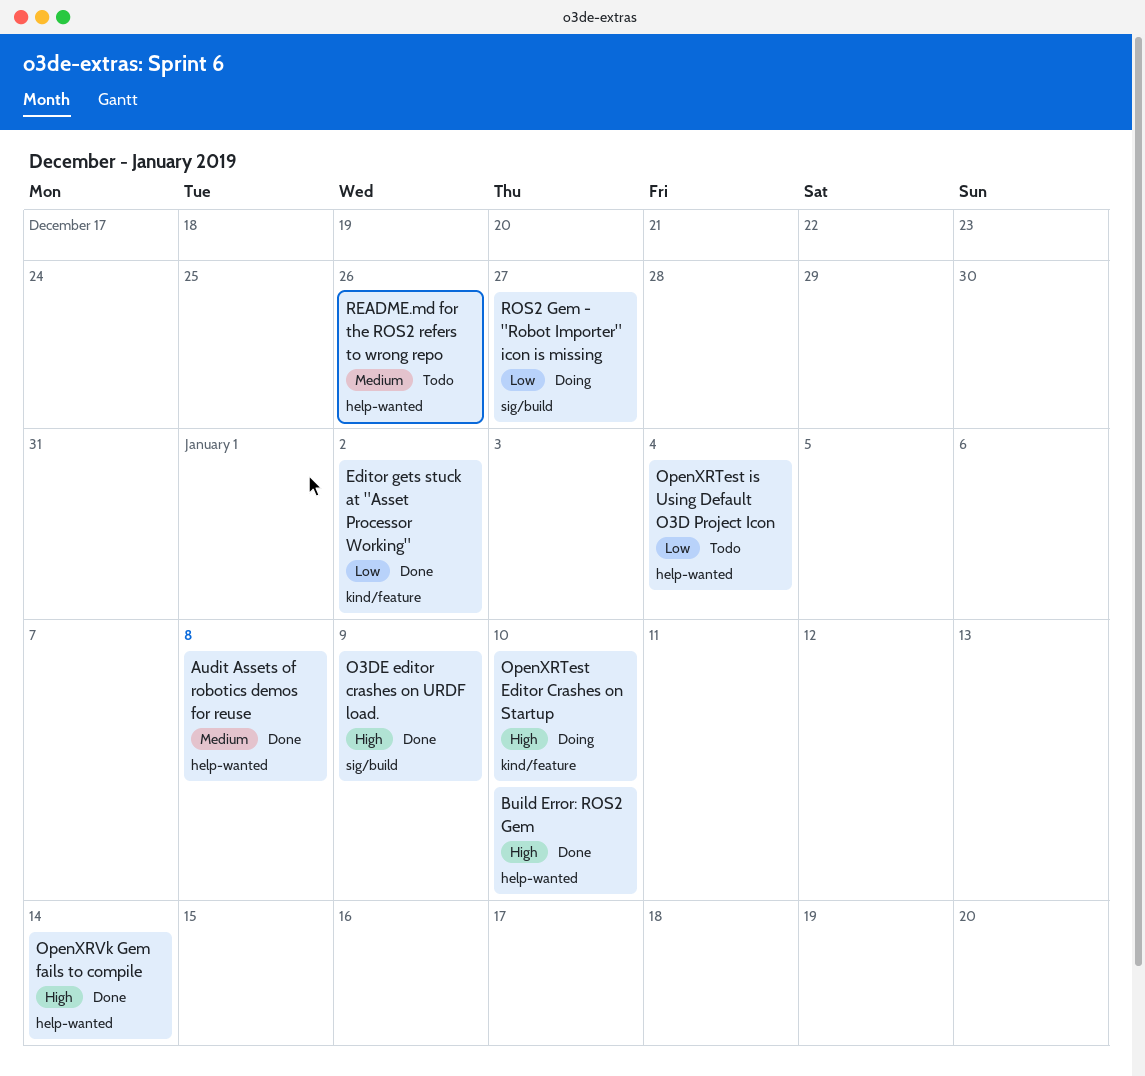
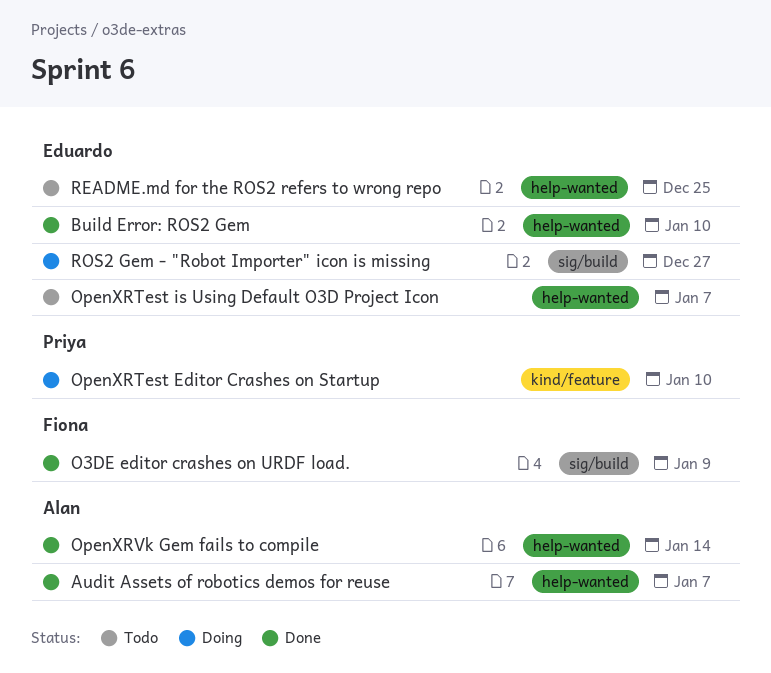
Audit Assets of robotics demos for reuse, due: Jan 8 -> Jan 7
Editor gets stuck at "Asset Processor Working": present -> none
OpenXRTest is Using Default O3D Project Icon, due: Jan 4 -> Jan 7
README.md for the ROS2 refers to wrong repo, due: Dec 26 -> Dec 25

